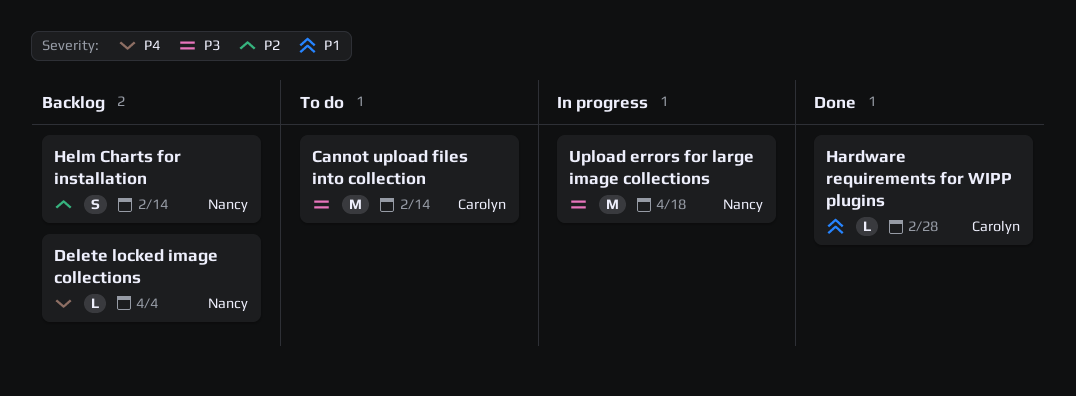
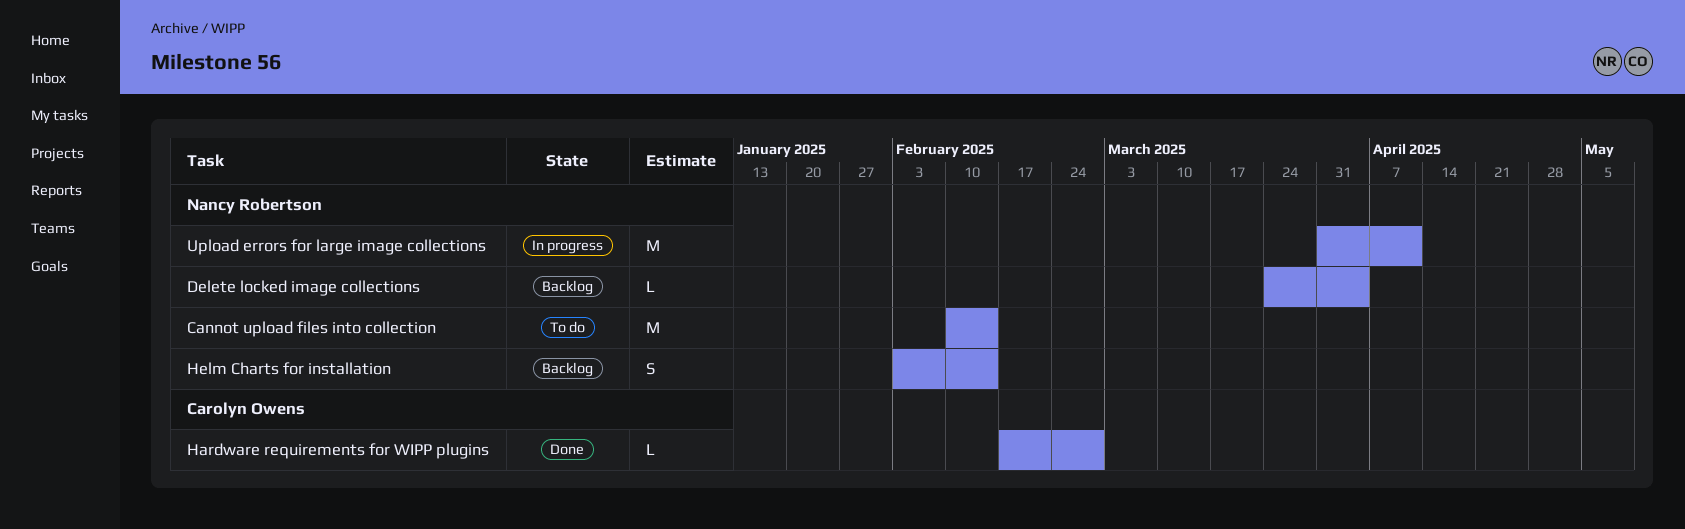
Cannot upload files into collection, owner: Carolyn Owens -> Nancy Robertson
Upload errors for large image collections, due: Apr 18 -> Apr 11

